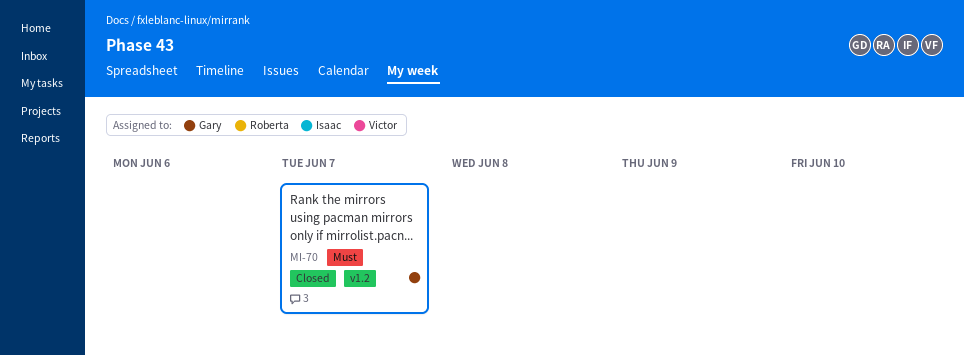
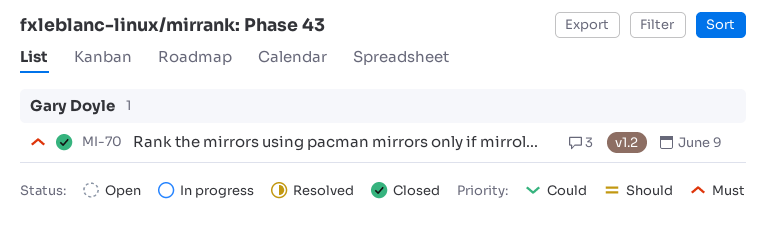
MI-70, due: Jun 7 -> Jun 9

